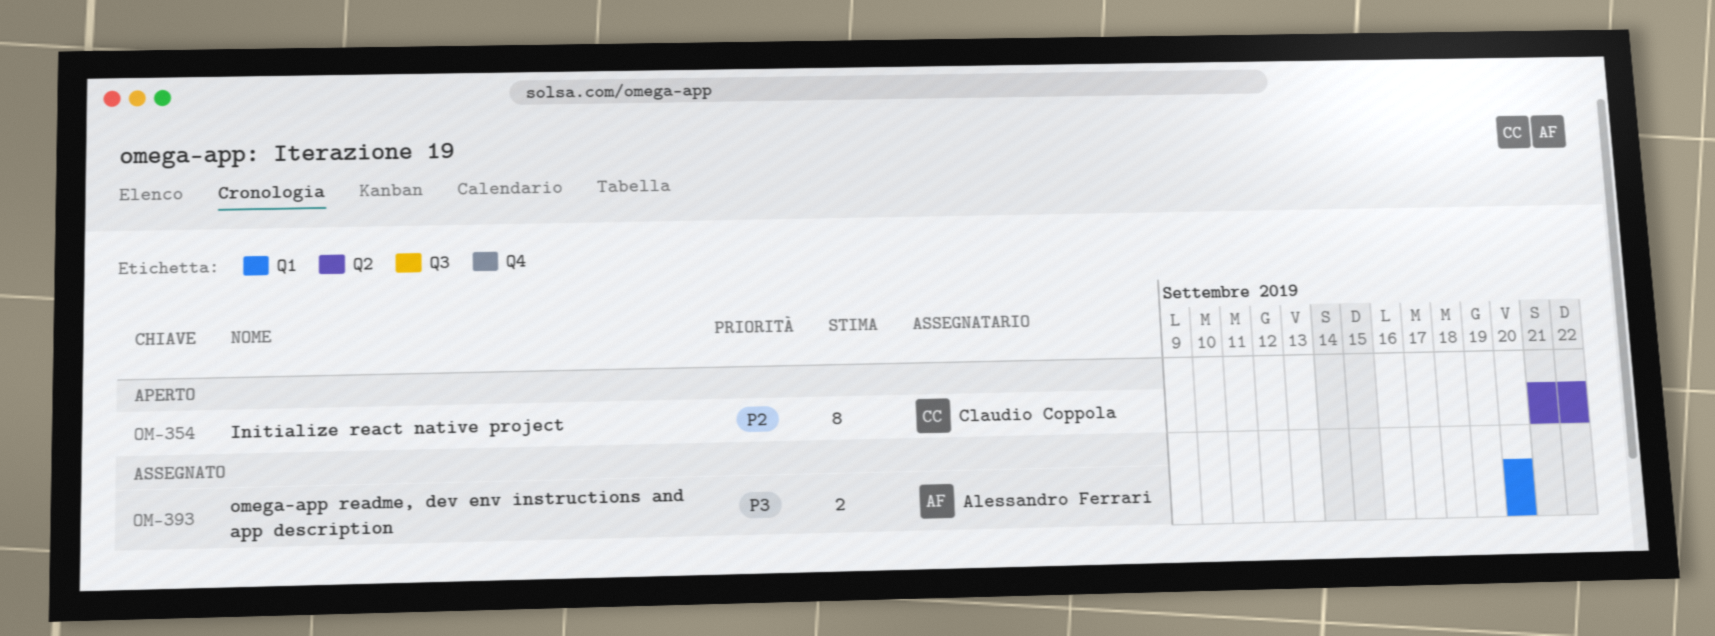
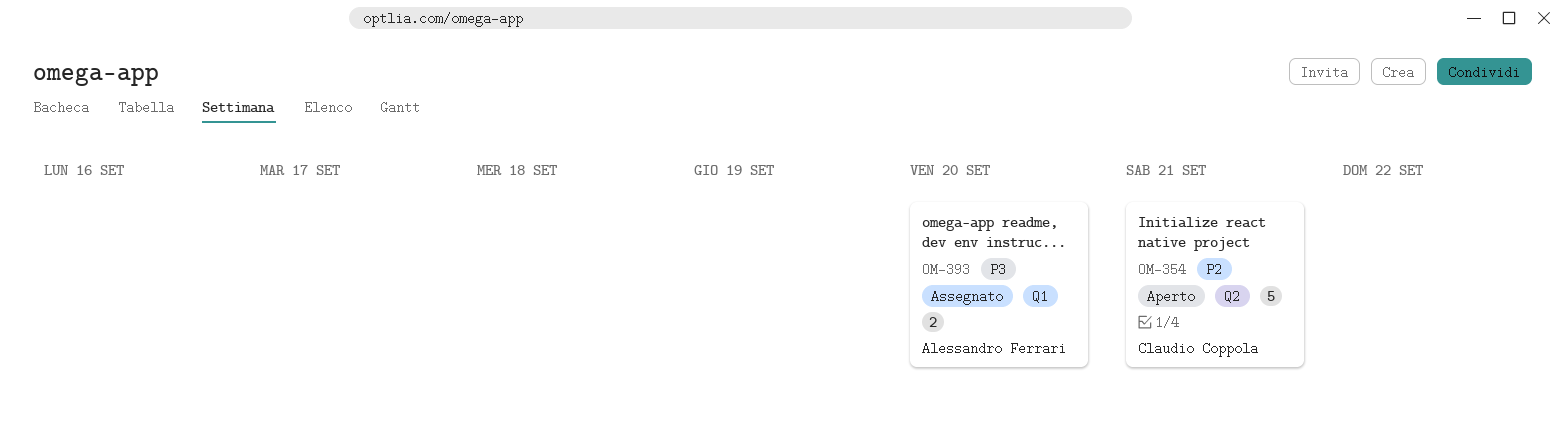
OM-354, estimate: 8 -> 5
OM-354, due: Sep 22 -> Sep 21

